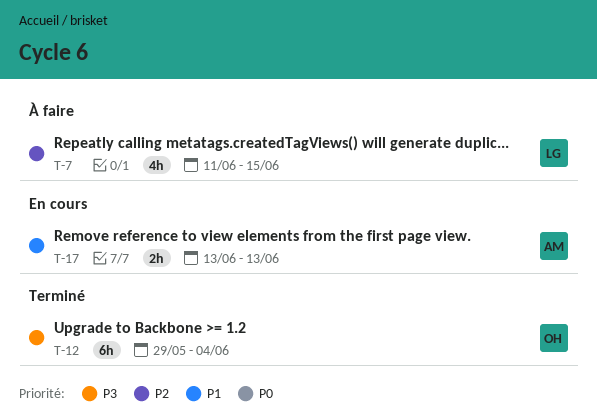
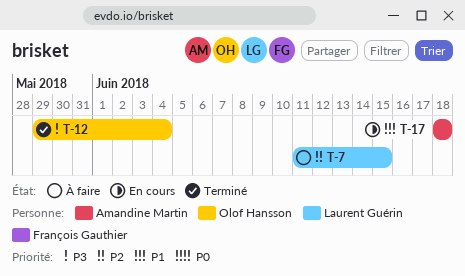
T-17, start: Jun 13 -> Jun 18
T-17, due: Jun 13 -> Jun 18

